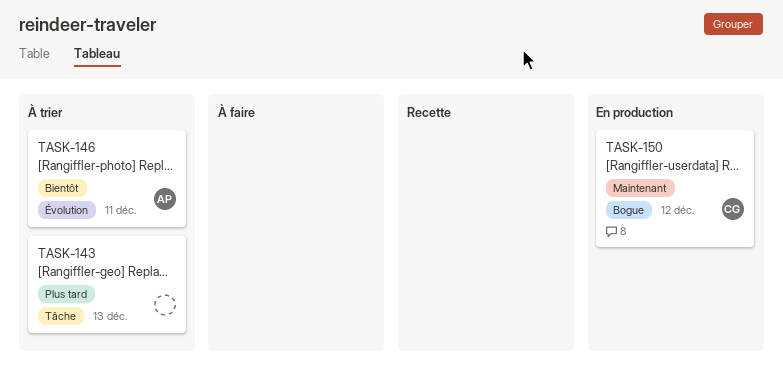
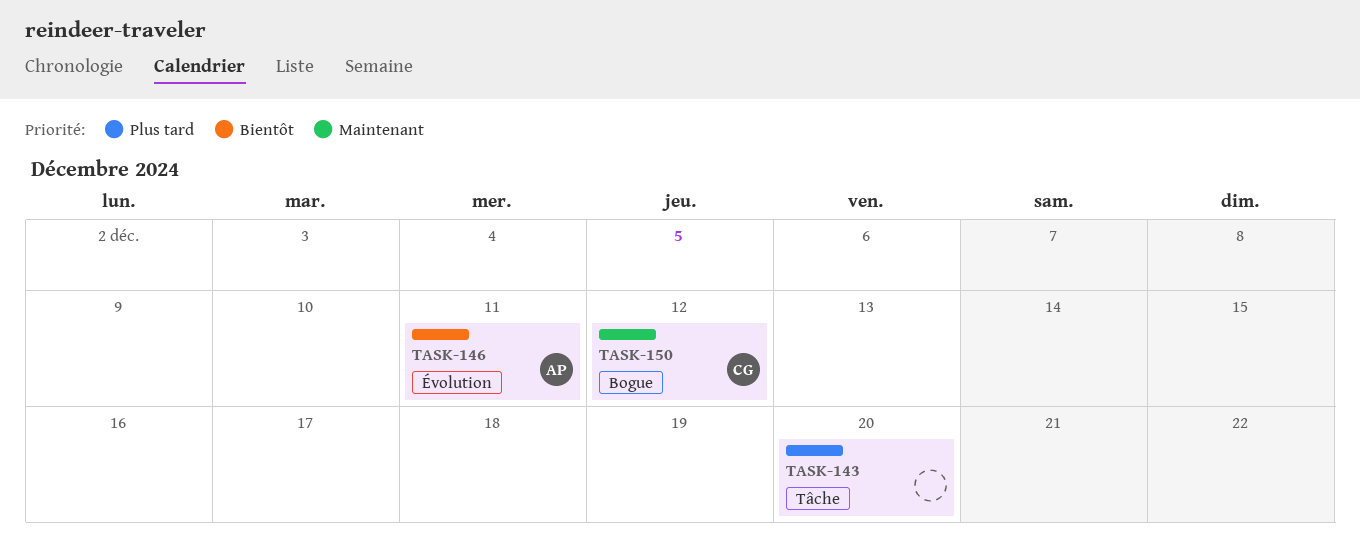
TASK-143, due: Dec 13 -> Dec 20

